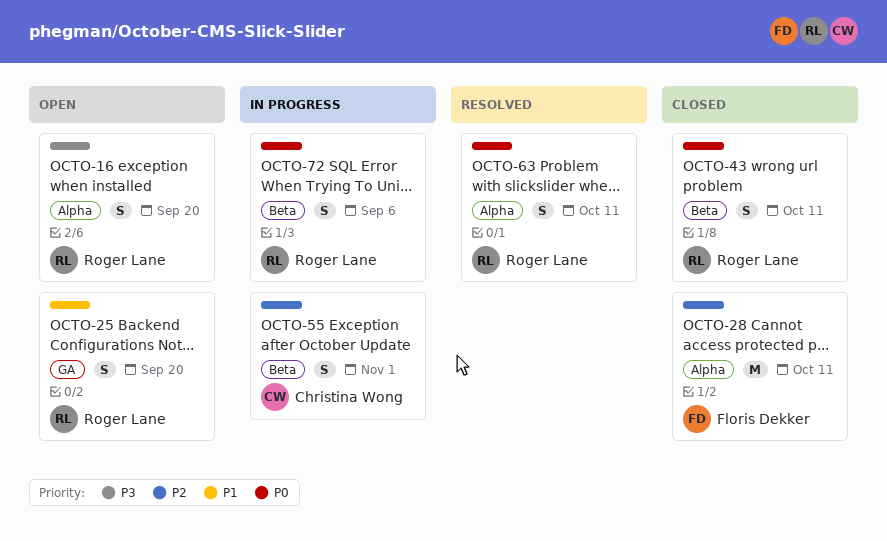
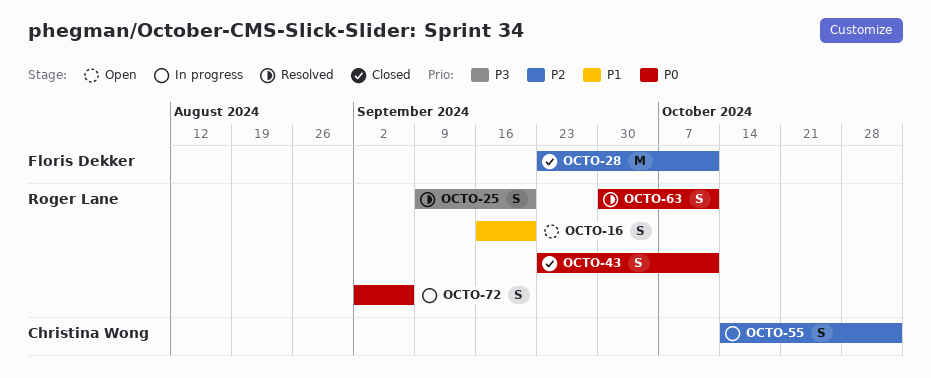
OCTO-16, priority: P3 -> P1
OCTO-25, status: Open -> Resolved
OCTO-25, priority: P1 -> P3

